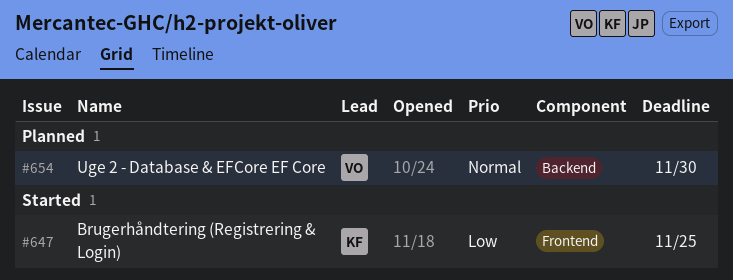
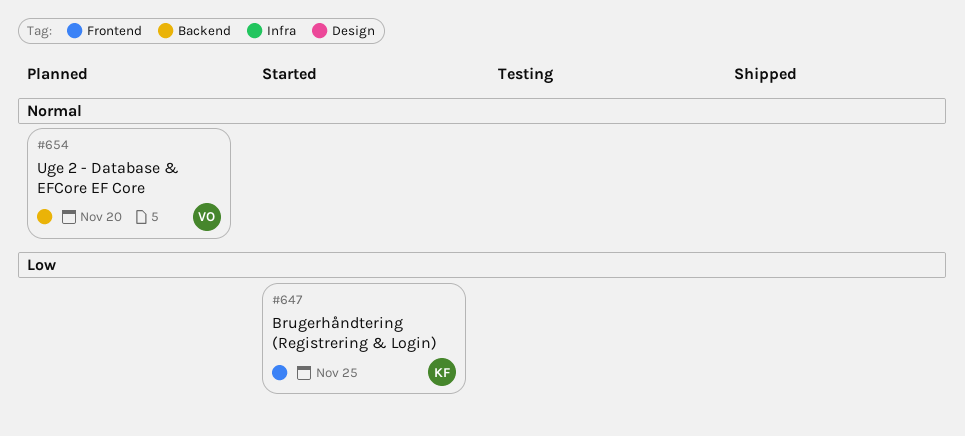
#654, due: Nov 30 -> Nov 20

